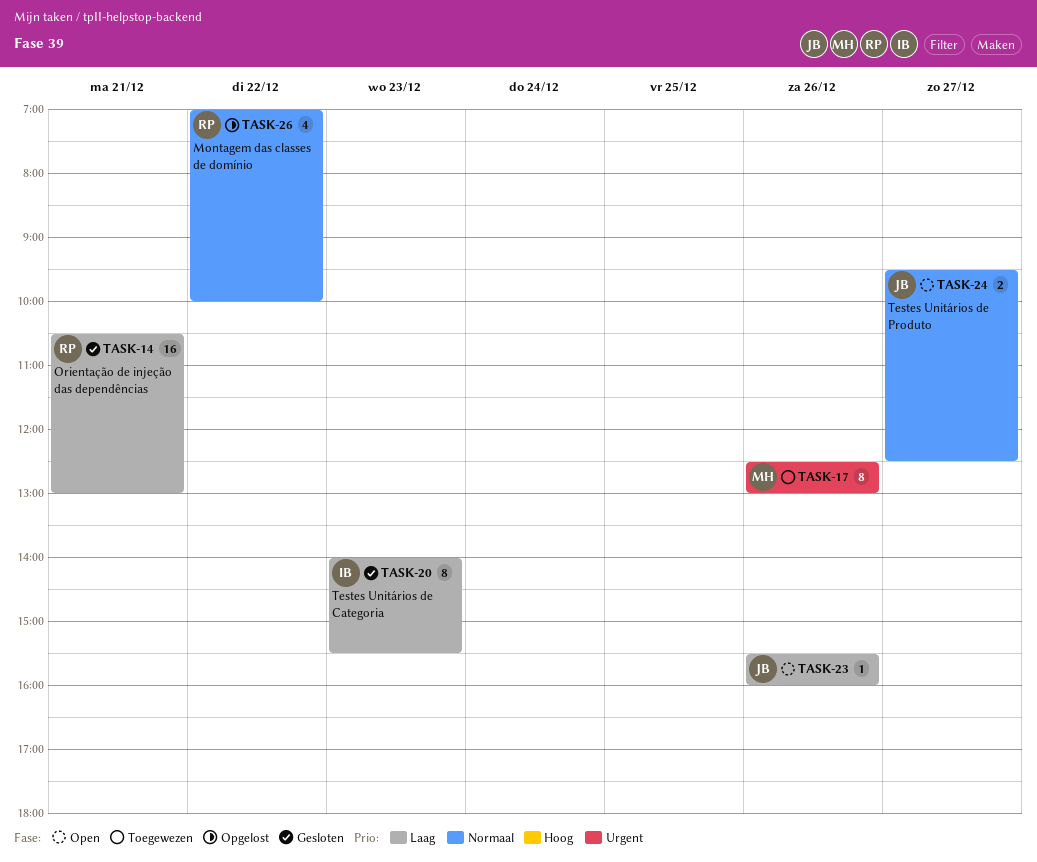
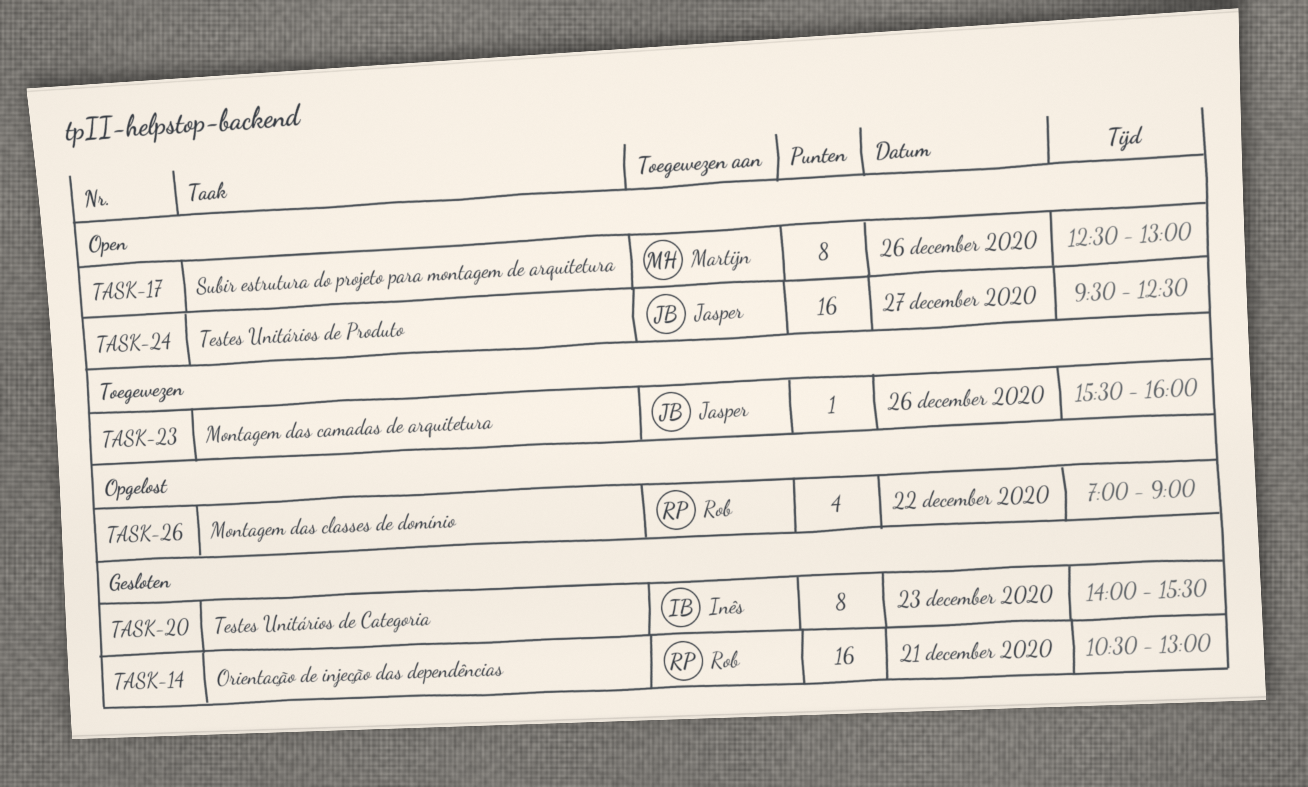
TASK-17, status: Toegewezen -> Open
TASK-23, status: Open -> Toegewezen
TASK-24, estimate: 2 -> 16
TASK-26, ends: 10:00 -> 09:00

